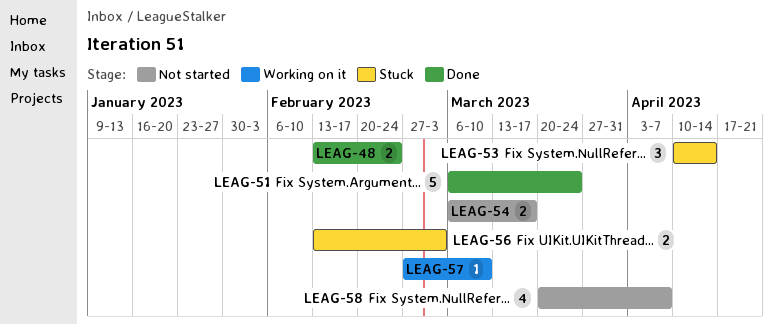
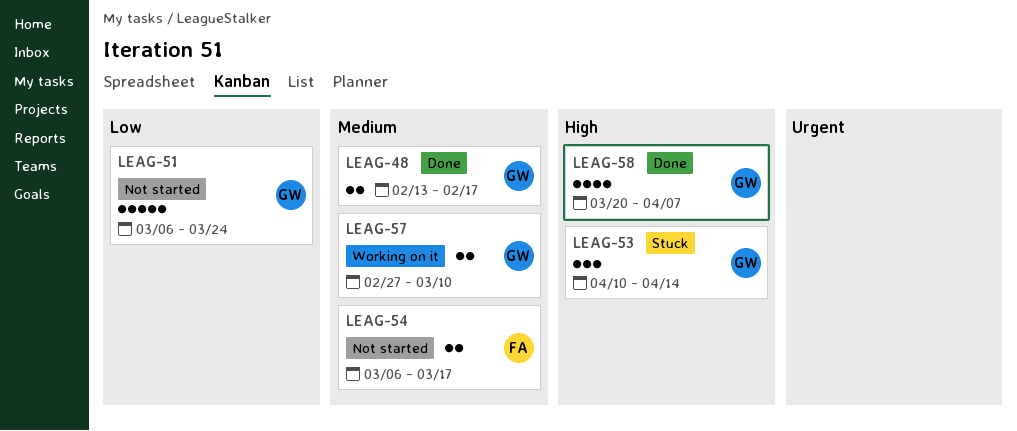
LEAG-48, due: Feb 24 -> Feb 17
LEAG-51, status: Done -> Not started
LEAG-56: present -> none
LEAG-57, estimate: 1 -> 2
LEAG-58, status: Not started -> Done

